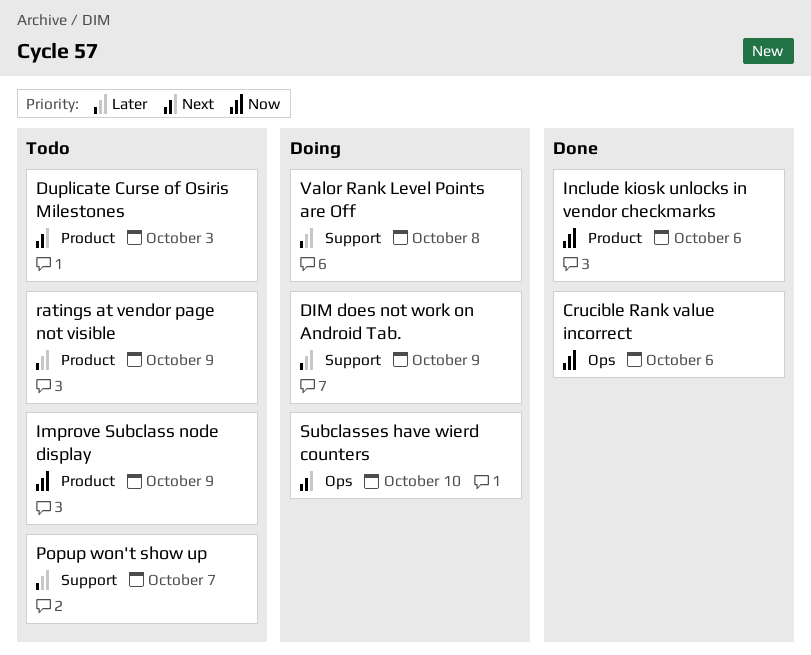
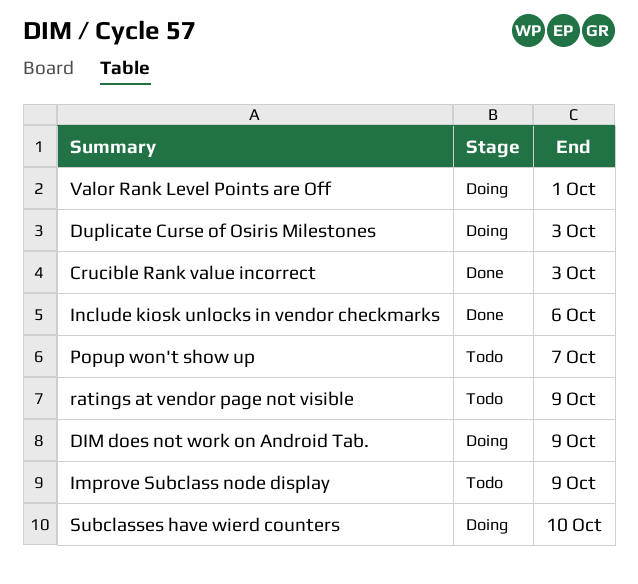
Crucible Rank value incorrect, due: Oct 6 -> Oct 3
Duplicate Curse of Osiris Milestones, status: Todo -> Doing
Valor Rank Level Points are Off, due: Oct 8 -> Oct 1

